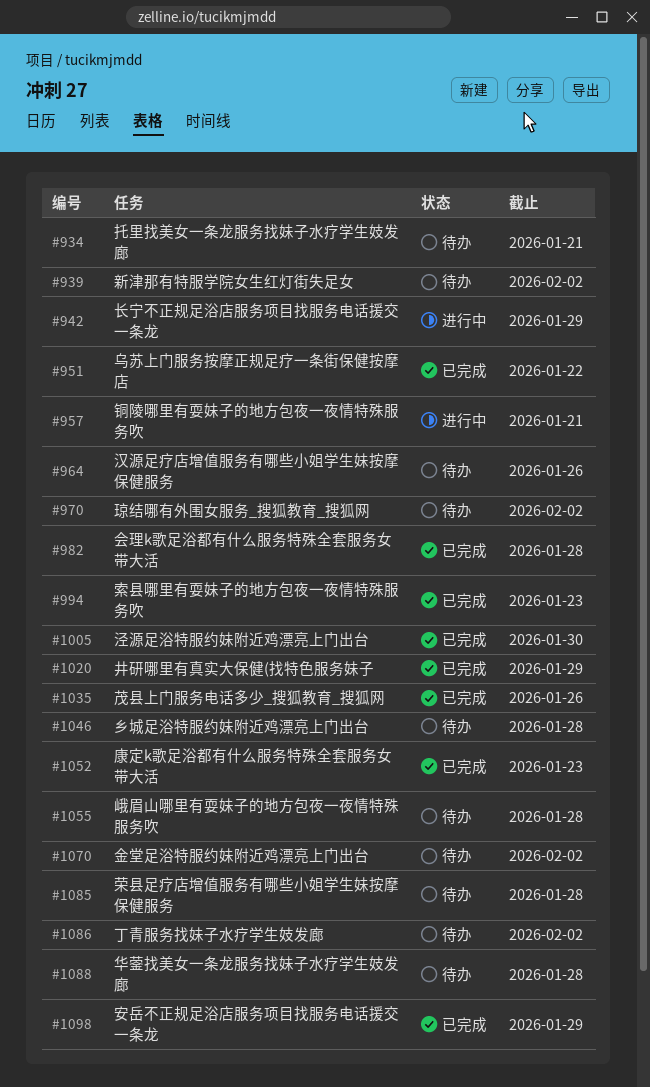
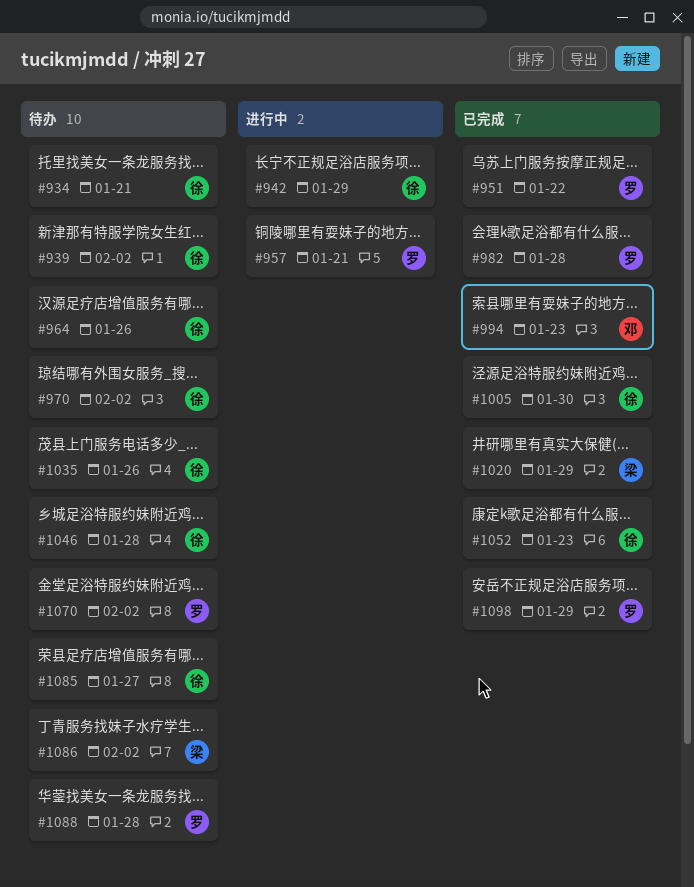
#1035, status: 已完成 -> 待办
#1055: present -> none
#1085, due: Jan 28 -> Jan 27

